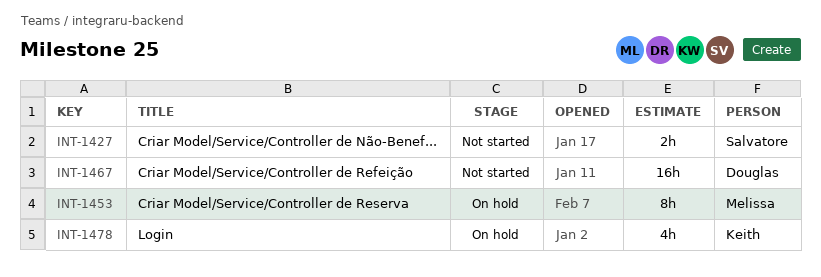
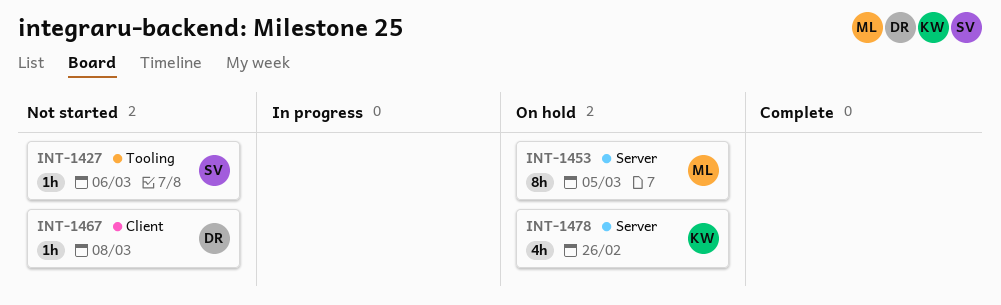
INT-1427, estimate: 2h -> 1h
INT-1467, estimate: 16h -> 1h

